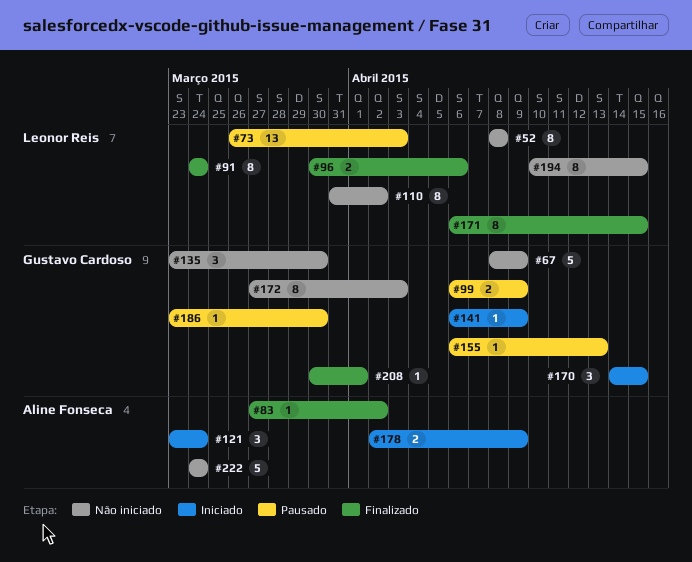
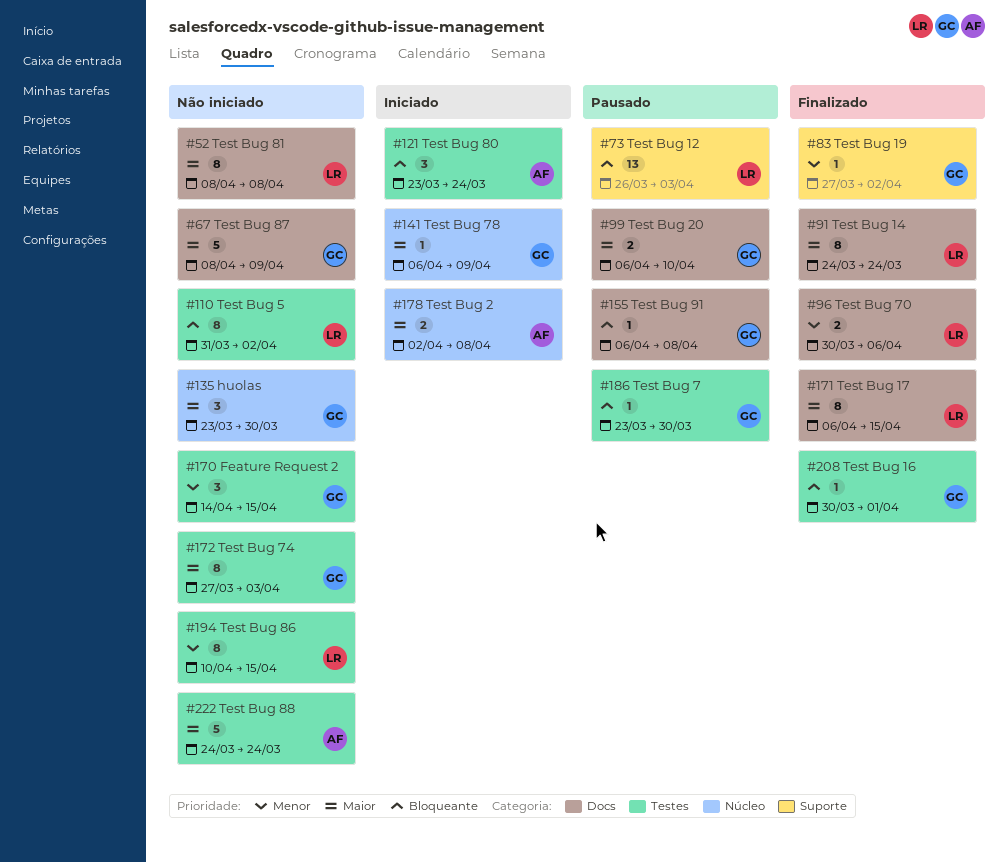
#83, owner: Aline Fonseca -> Gustavo Cardoso
#99, due: Apr 9 -> Apr 10
#155, due: Apr 13 -> Apr 8
#170, status: Iniciado -> Não iniciado
#178, due: Apr 9 -> Apr 8

